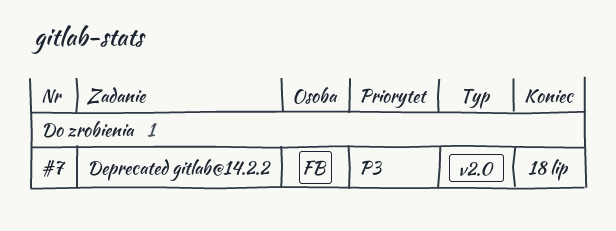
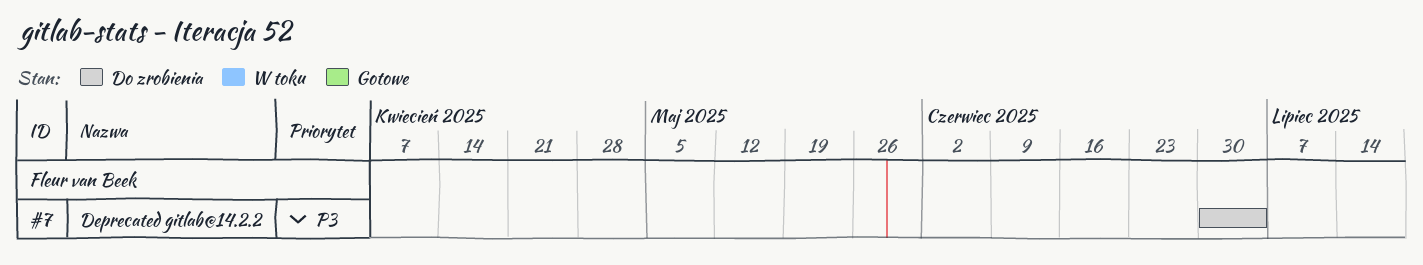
#7, due: Jul 18 -> Jul 4

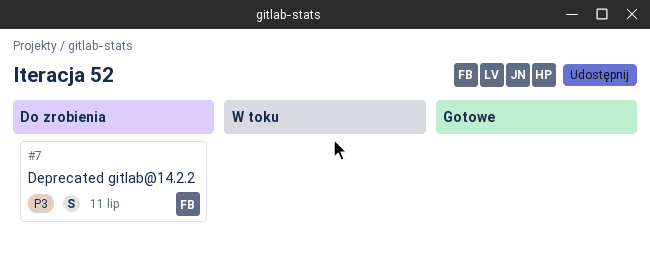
#7, due: Jul 4 -> Jul 11

